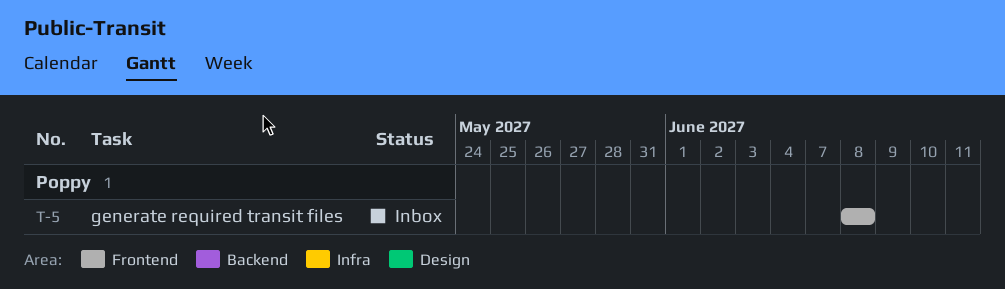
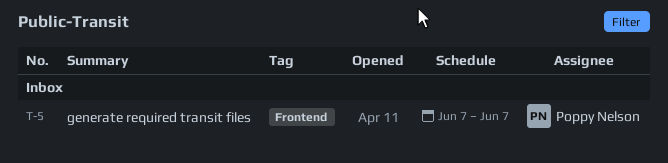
T-5, start: Jun 8 -> Jun 7
T-5, due: Jun 8 -> Jun 7

